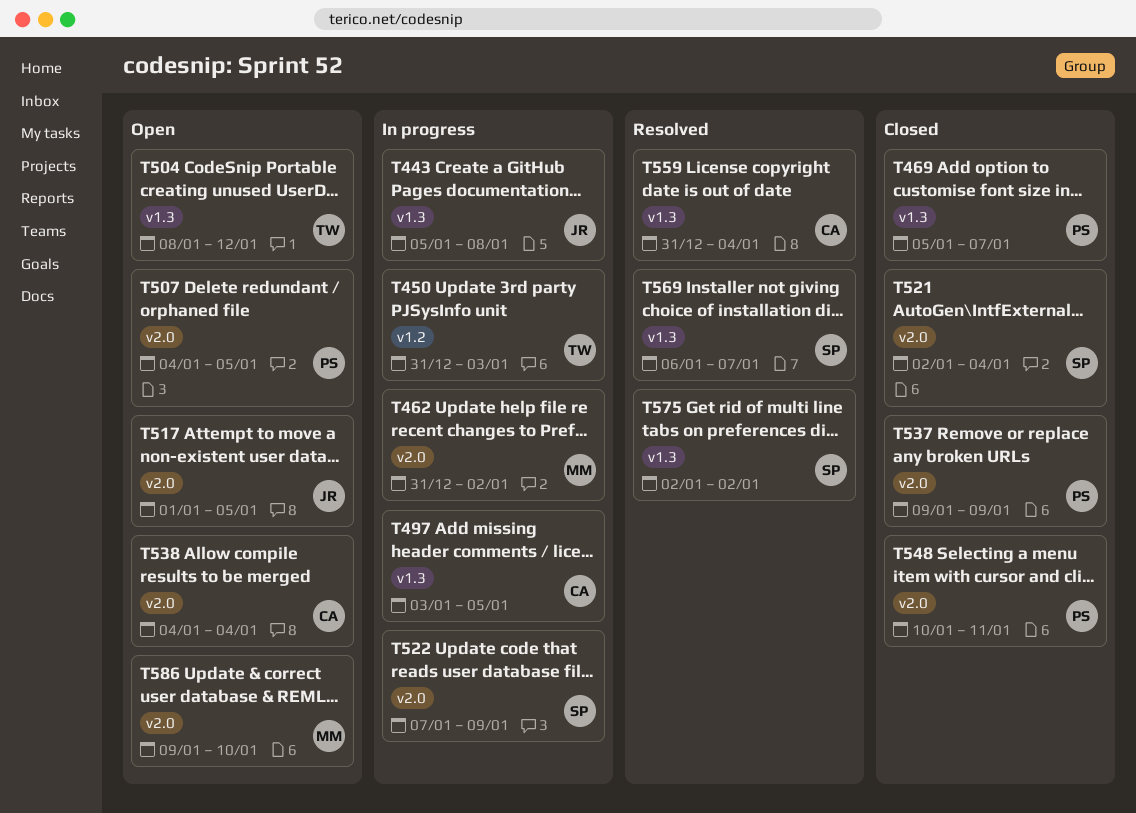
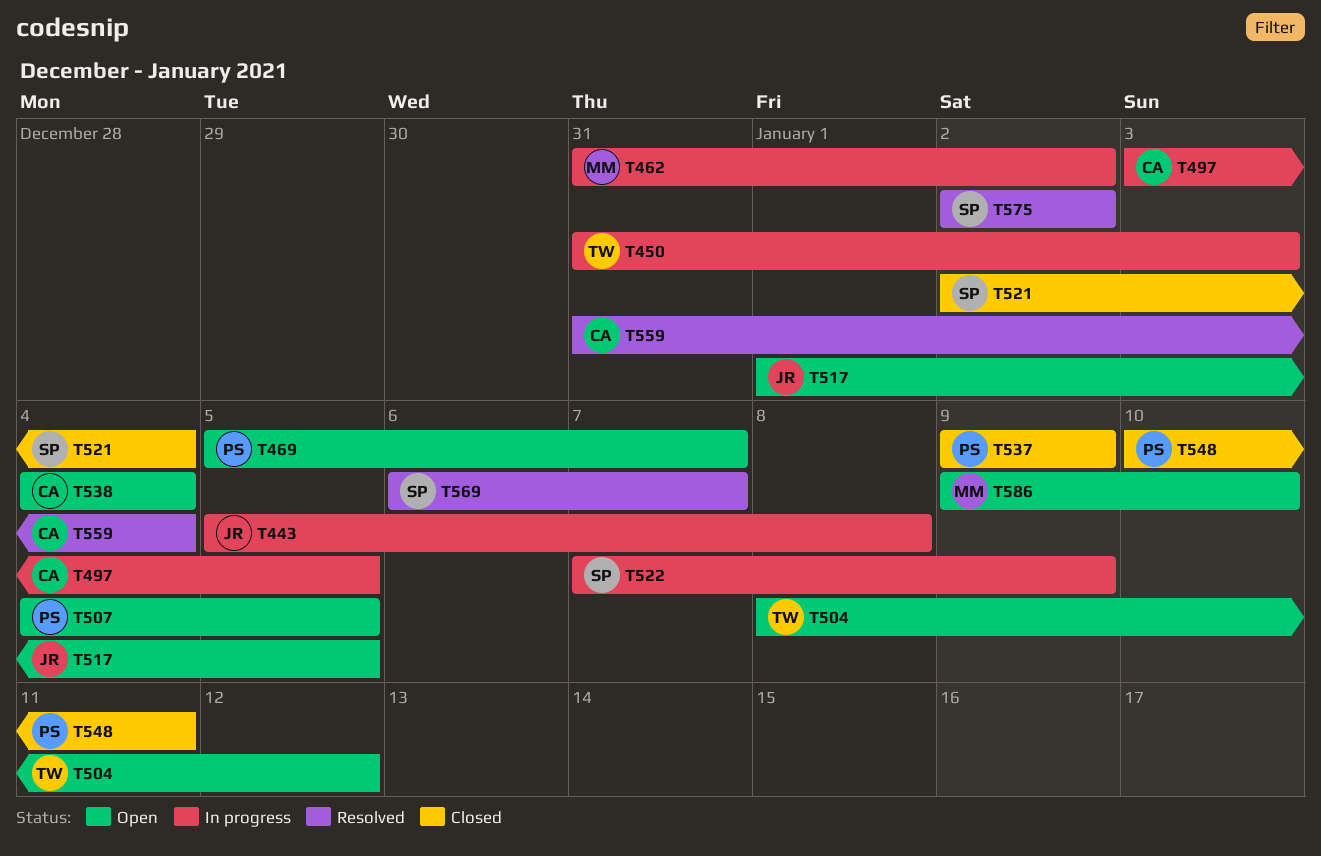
T469, status: Closed -> Open

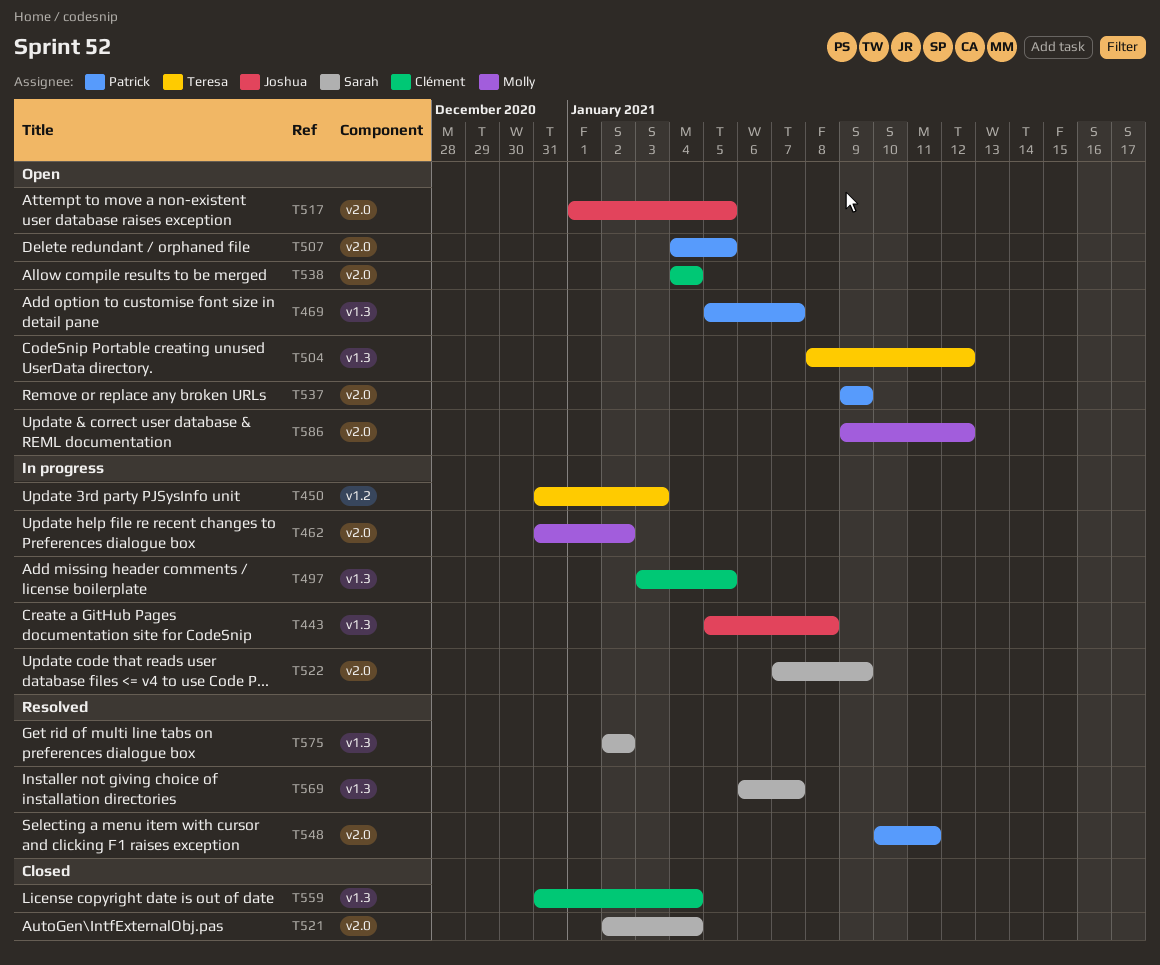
T537, status: Closed -> Open
T548, status: Closed -> Resolved
T559, status: Resolved -> Closed
T586, due: Jan 10 -> Jan 12

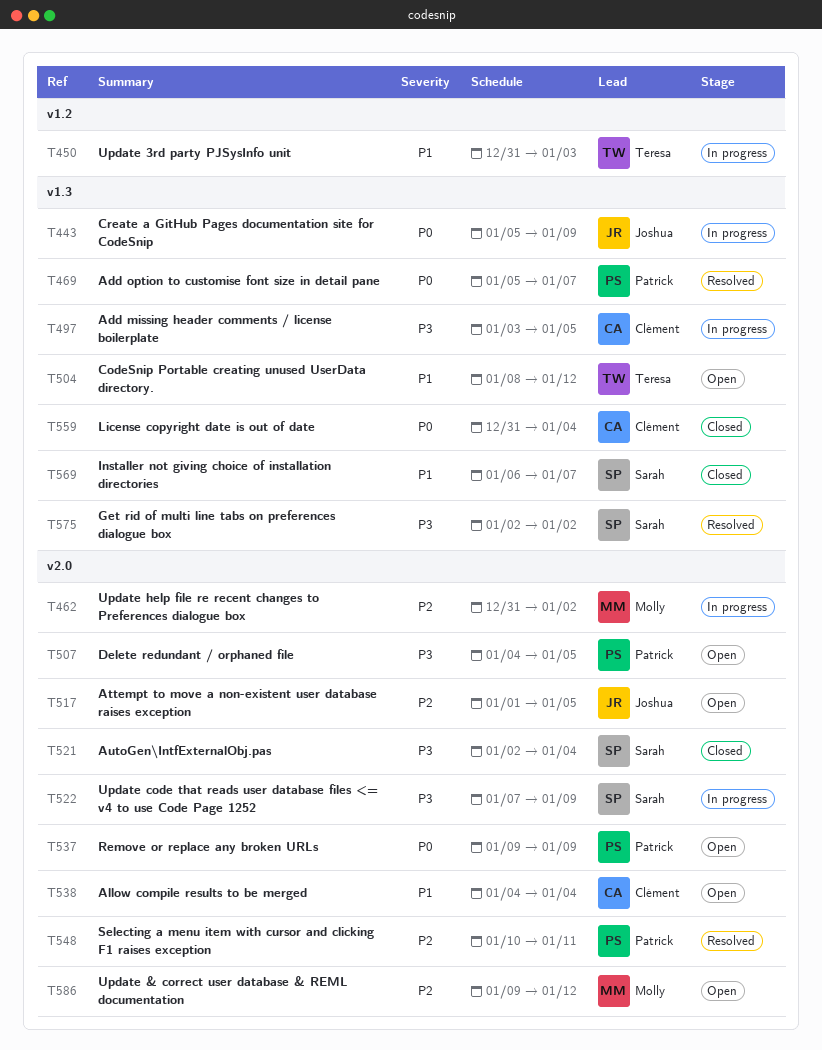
T443, due: Jan 8 -> Jan 9
T469, status: Open -> Resolved
T569, status: Resolved -> Closed

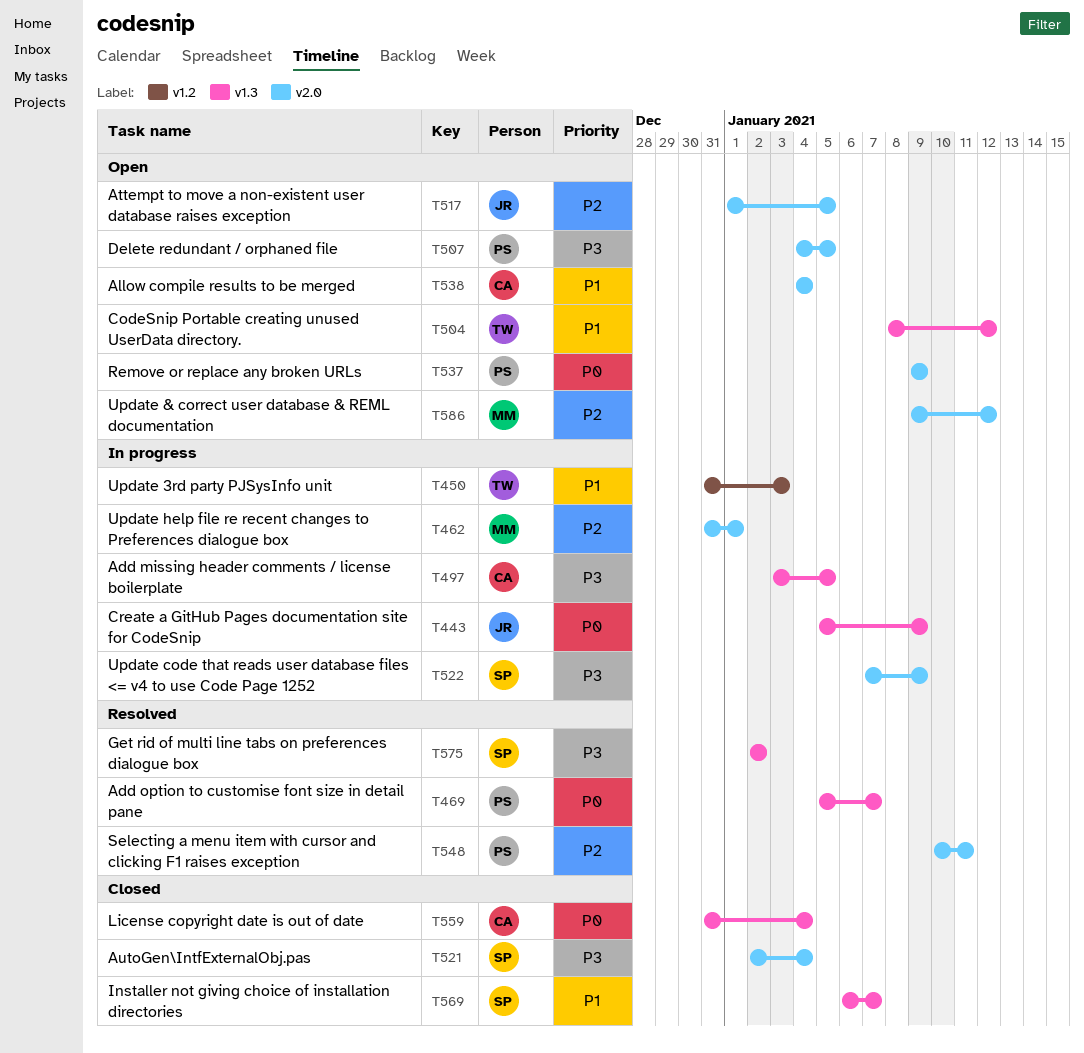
T462, due: Jan 2 -> Jan 1

